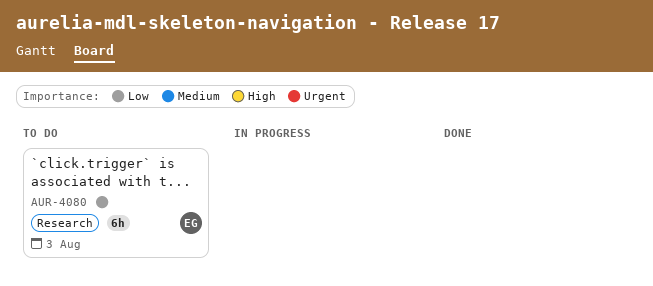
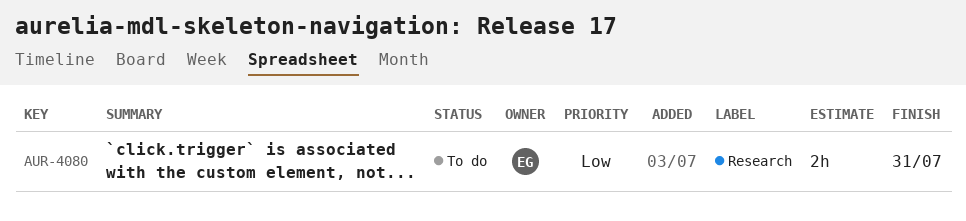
AUR-4080, estimate: 6h -> 2h
AUR-4080, due: Aug 3 -> Jul 31

